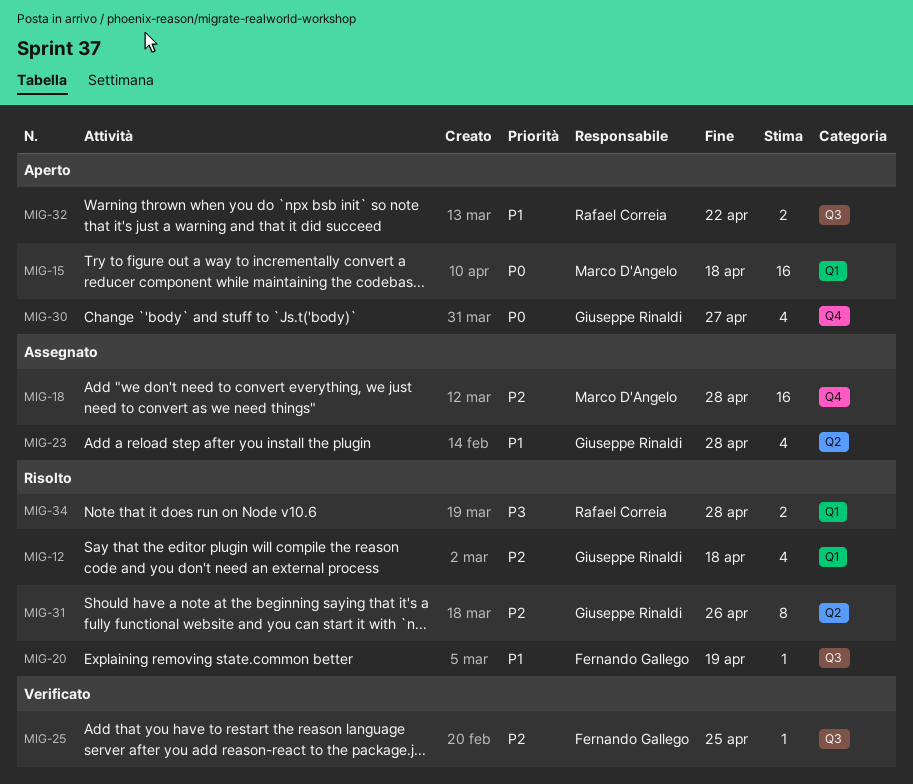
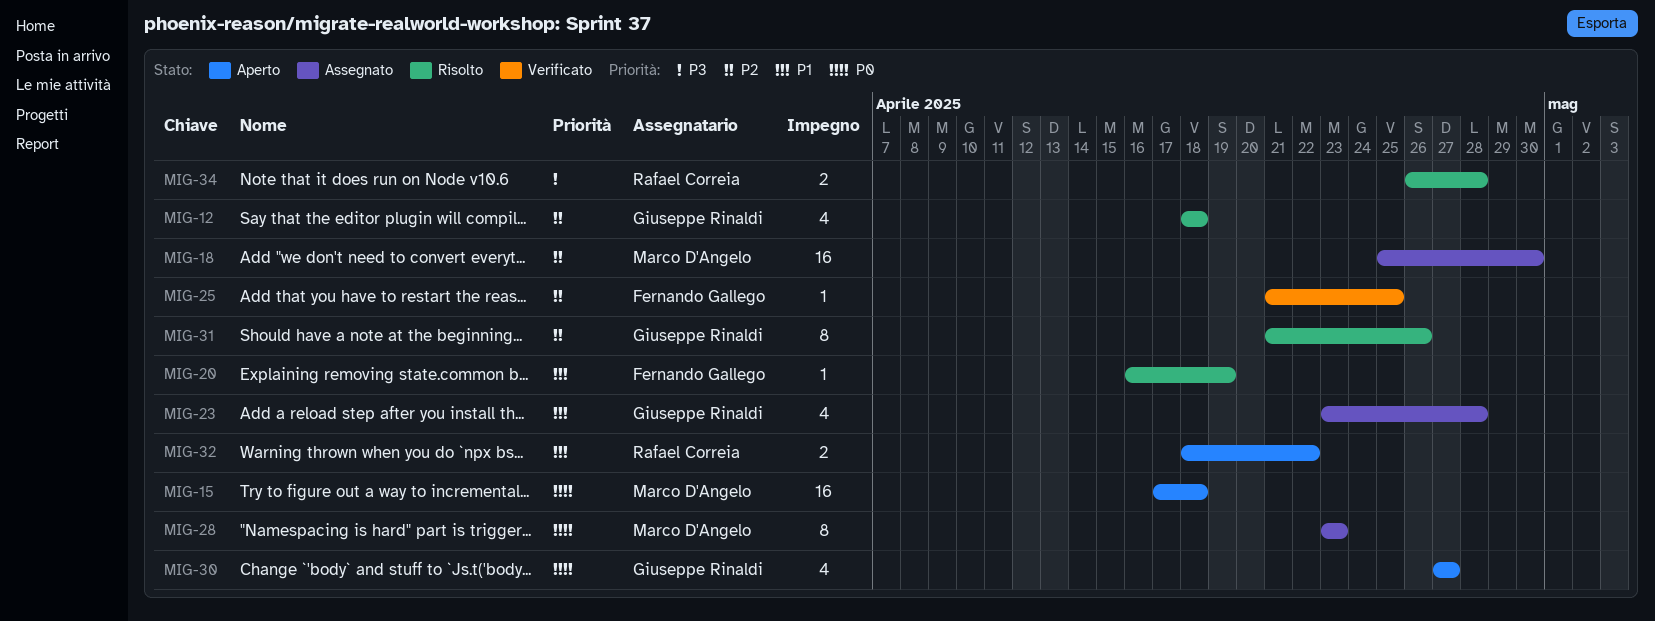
MIG-18, due: Apr 28 -> Apr 30
MIG-28: none -> present

